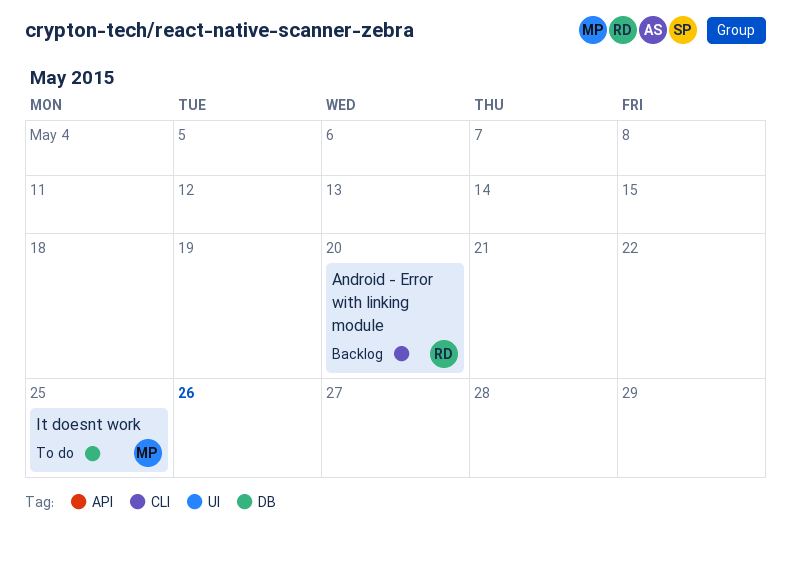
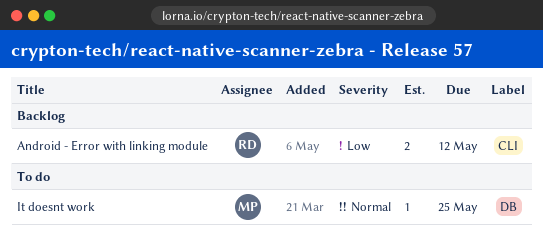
Android - Error with linking module, due: May 20 -> May 12

